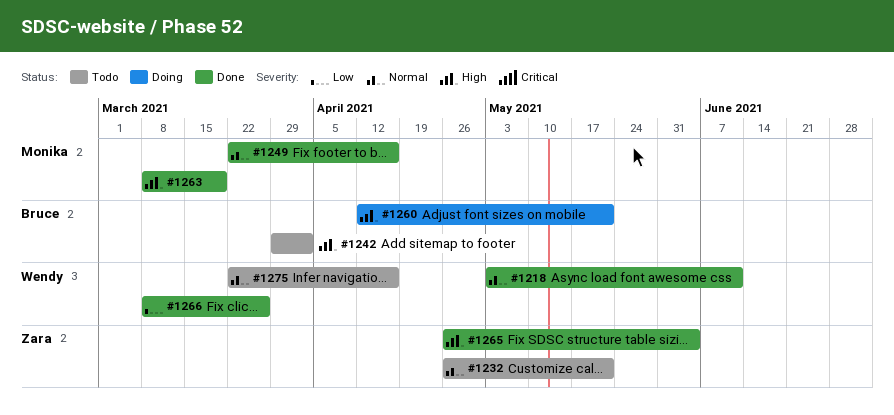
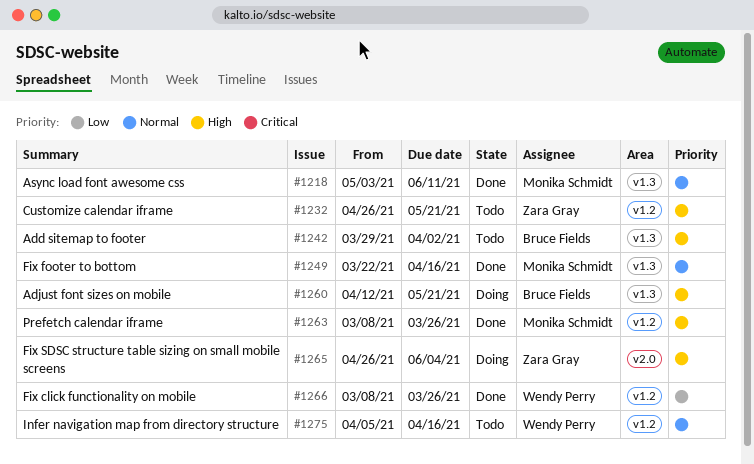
#1218, owner: Wendy Perry -> Monika Schmidt
#1232, priority: Normal -> High
#1263, due: Mar 19 -> Mar 26
#1265, status: Done -> Doing
#1275, start: Mar 22 -> Apr 5

